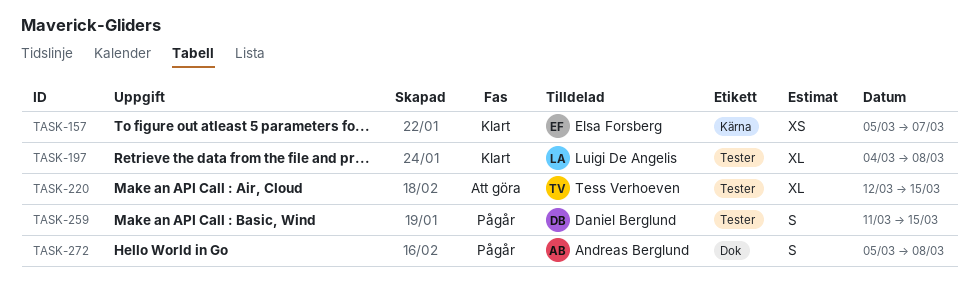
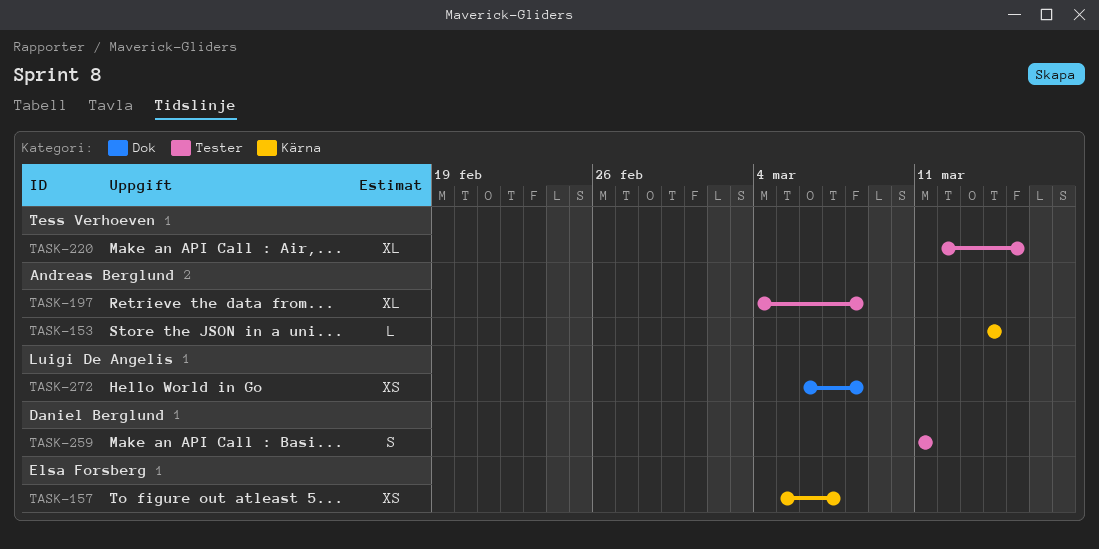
TASK-153: none -> present
TASK-197, owner: Luigi De Angelis -> Andreas Berglund
TASK-259, due: Mar 15 -> Mar 11
TASK-272, owner: Andreas Berglund -> Luigi De Angelis
TASK-272, estimate: S -> XS
TASK-272, start: Mar 5 -> Mar 6

